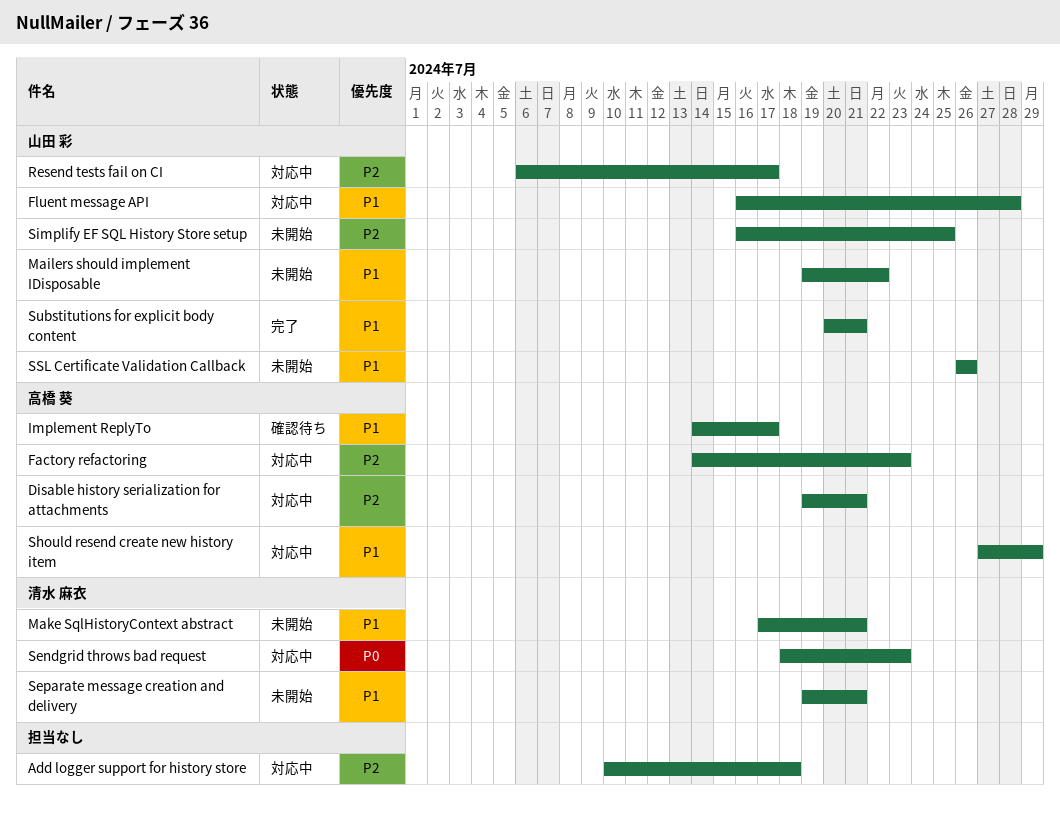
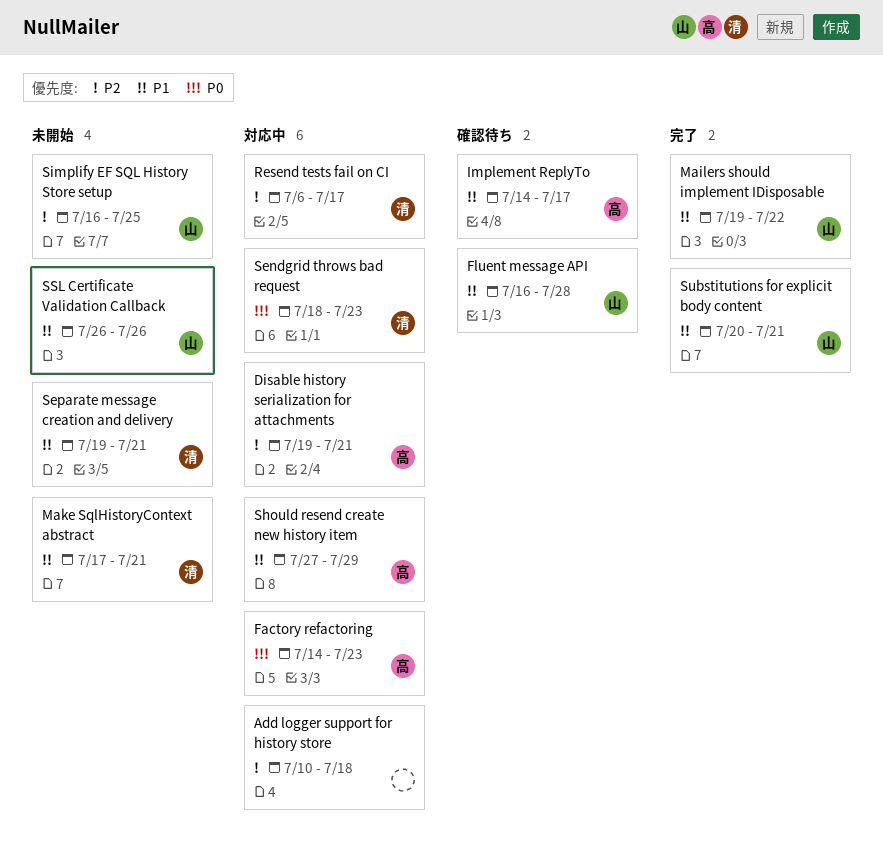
Factory refactoring, priority: P2 -> P0
Fluent message API, status: 対応中 -> 確認待ち
Mailers should implement IDisposable, status: 未開始 -> 完了
Resend tests fail on CI, owner: 山田 彩 -> 清水 麻衣

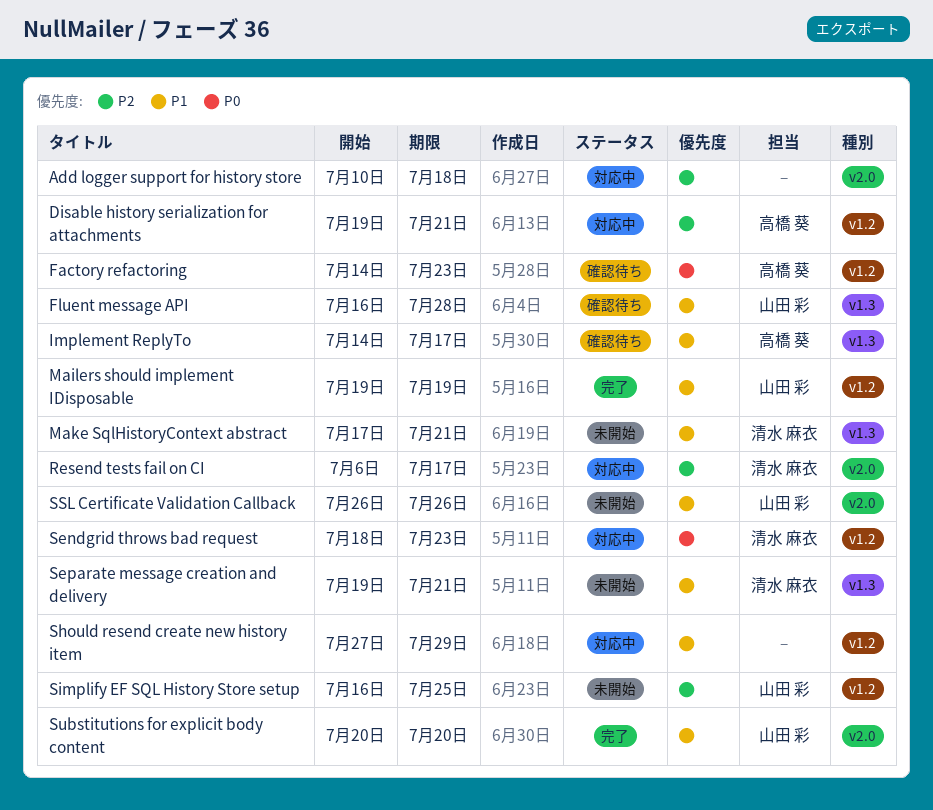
Factory refactoring, status: 対応中 -> 確認待ち
Mailers should implement IDisposable, due: Jul 22 -> Jul 19
Should resend create new history item, owner: 高橋 葵 -> none
Substitutions for explicit body content, due: Jul 21 -> Jul 20

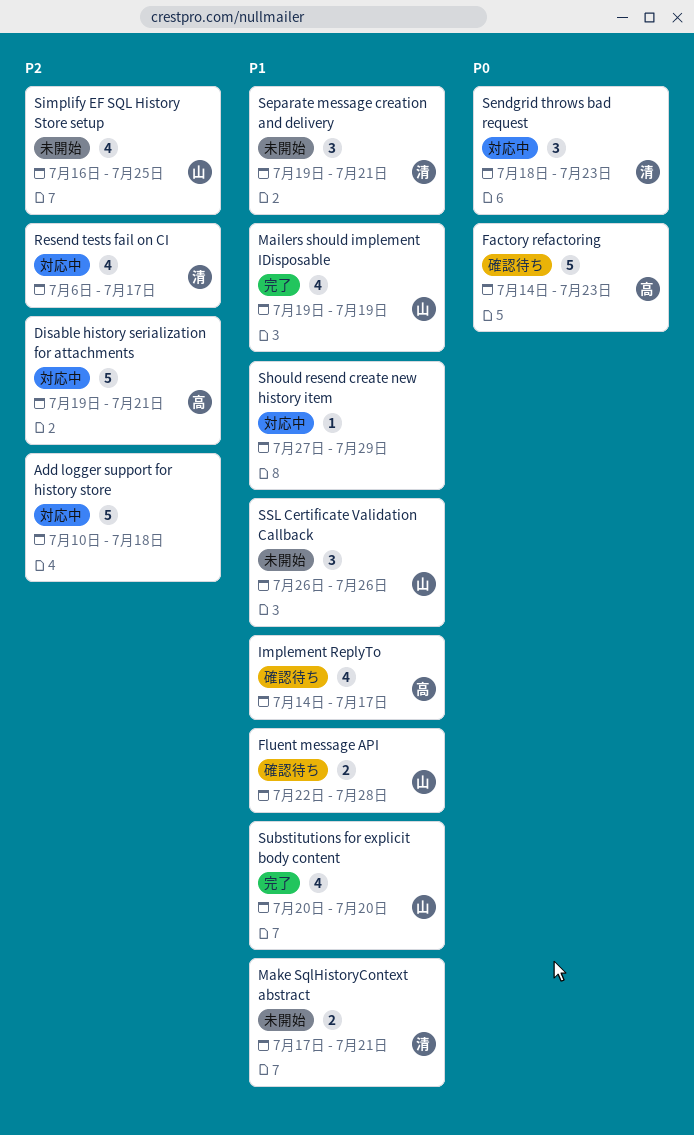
Fluent message API, start: Jul 16 -> Jul 22

